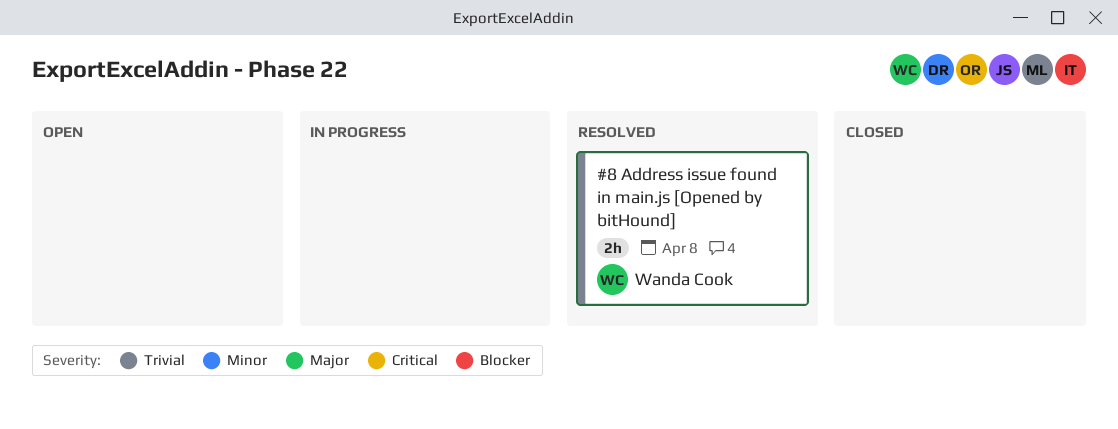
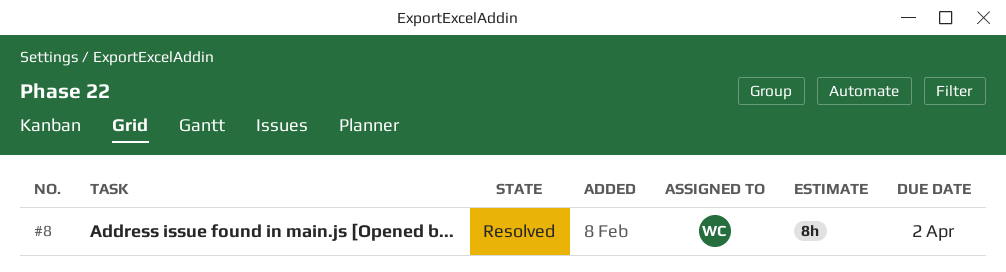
#8, estimate: 2h -> 8h
#8, due: Apr 8 -> Apr 2

